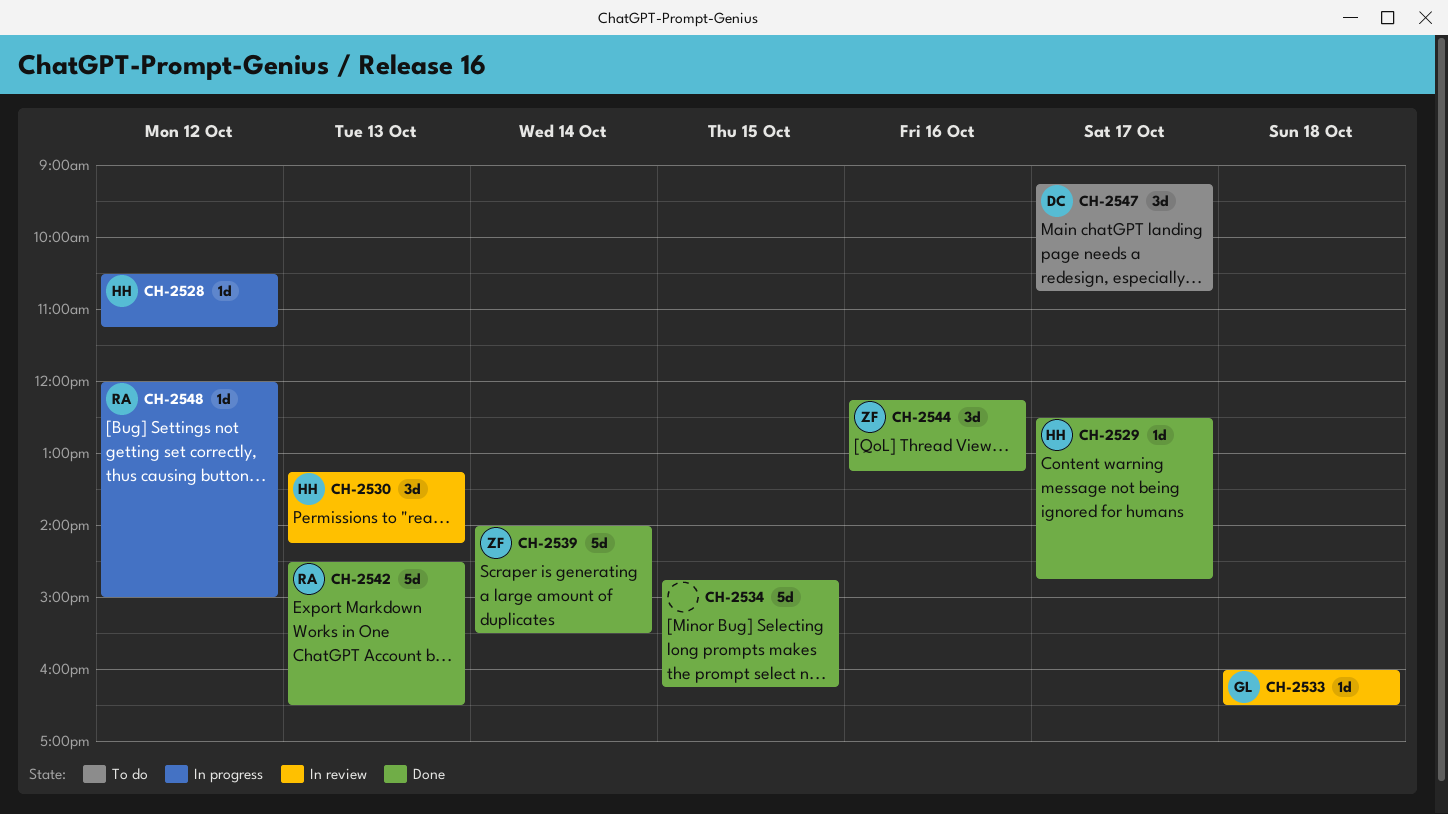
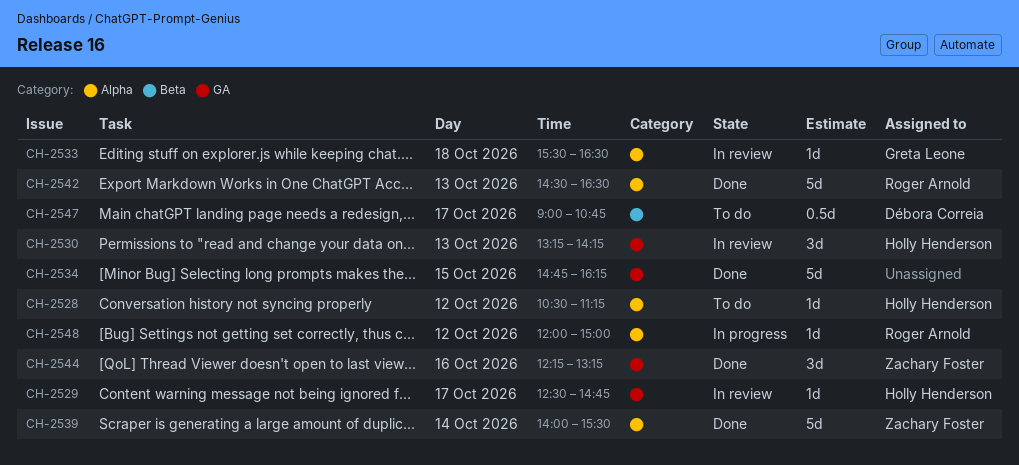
CH-2528, status: In progress -> To do
CH-2529, status: Done -> In review
CH-2533, begins: 16:00 -> 15:30
CH-2547, estimate: 3d -> 0.5d
CH-2547, begins: 09:15 -> 09:00

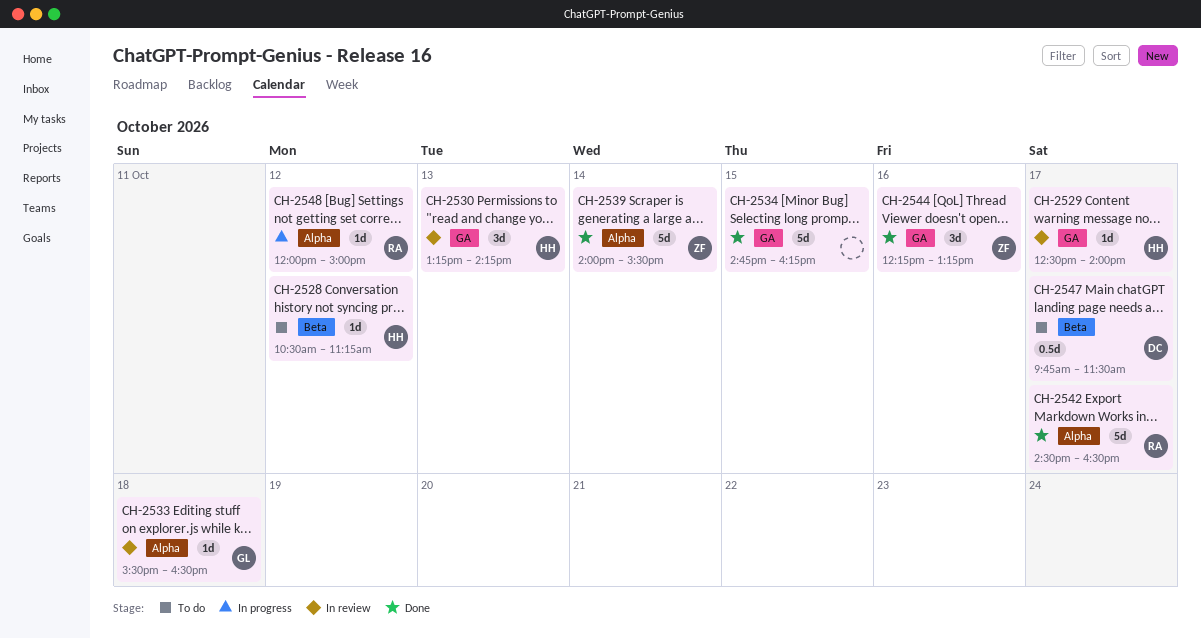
CH-2528, label: Alpha -> Beta
CH-2529, ends: 14:45 -> 14:00
CH-2542, day: Oct 13 -> Oct 17
CH-2547, begins: 09:00 -> 09:45
CH-2547, ends: 10:45 -> 11:30

